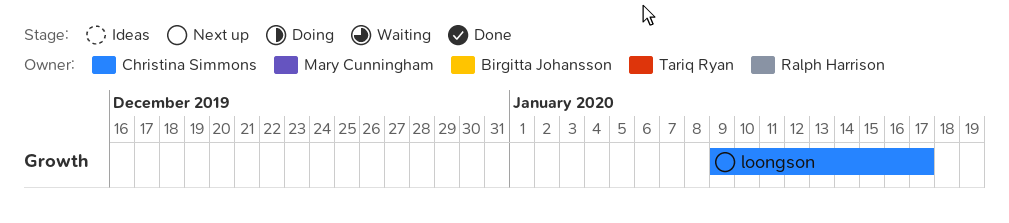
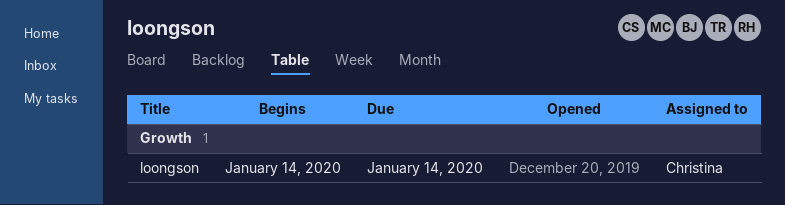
loongson, start: Jan 9 -> Jan 14
loongson, due: Jan 17 -> Jan 14

